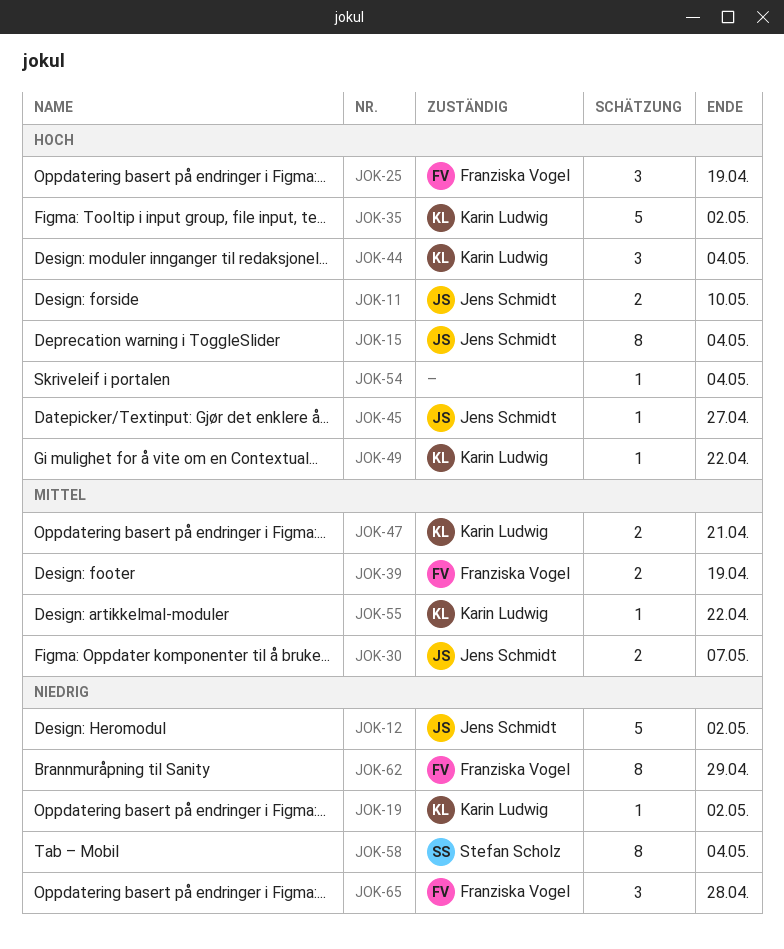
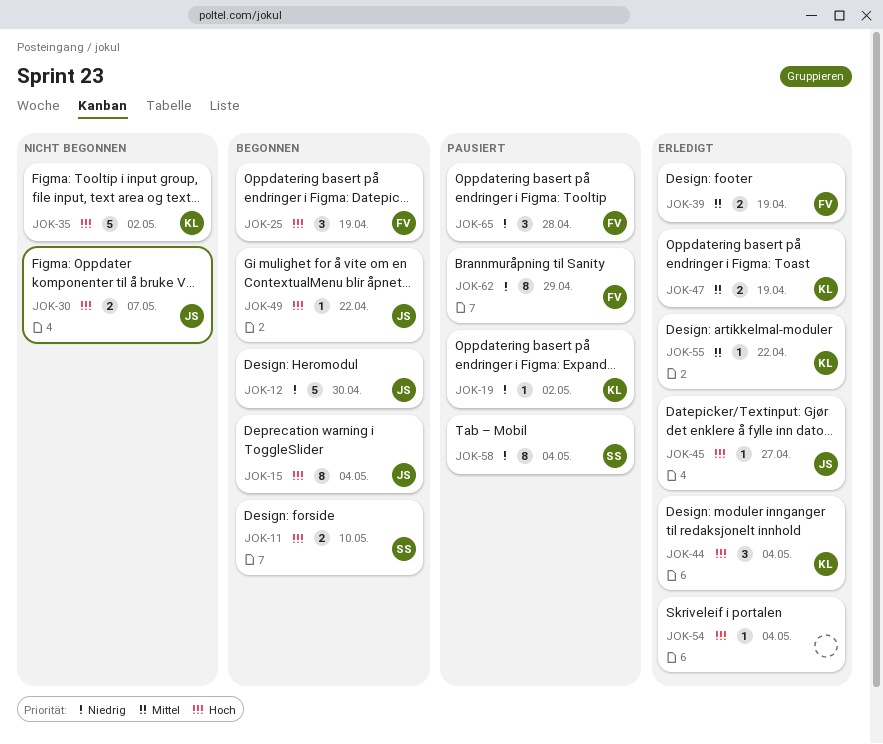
JOK-11, owner: Jens Schmidt -> Stefan Scholz
JOK-12, due: May 2 -> Apr 30
JOK-30, priority: Mittel -> Hoch
JOK-47, due: Apr 21 -> Apr 19
JOK-49, owner: Karin Ludwig -> Jens Schmidt

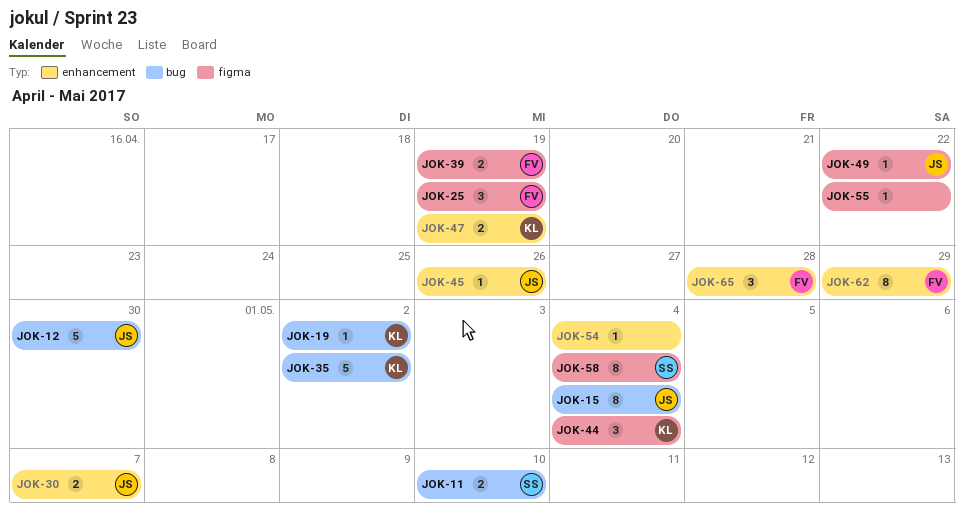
JOK-45, due: Apr 27 -> Apr 26
JOK-55, owner: KL -> none

